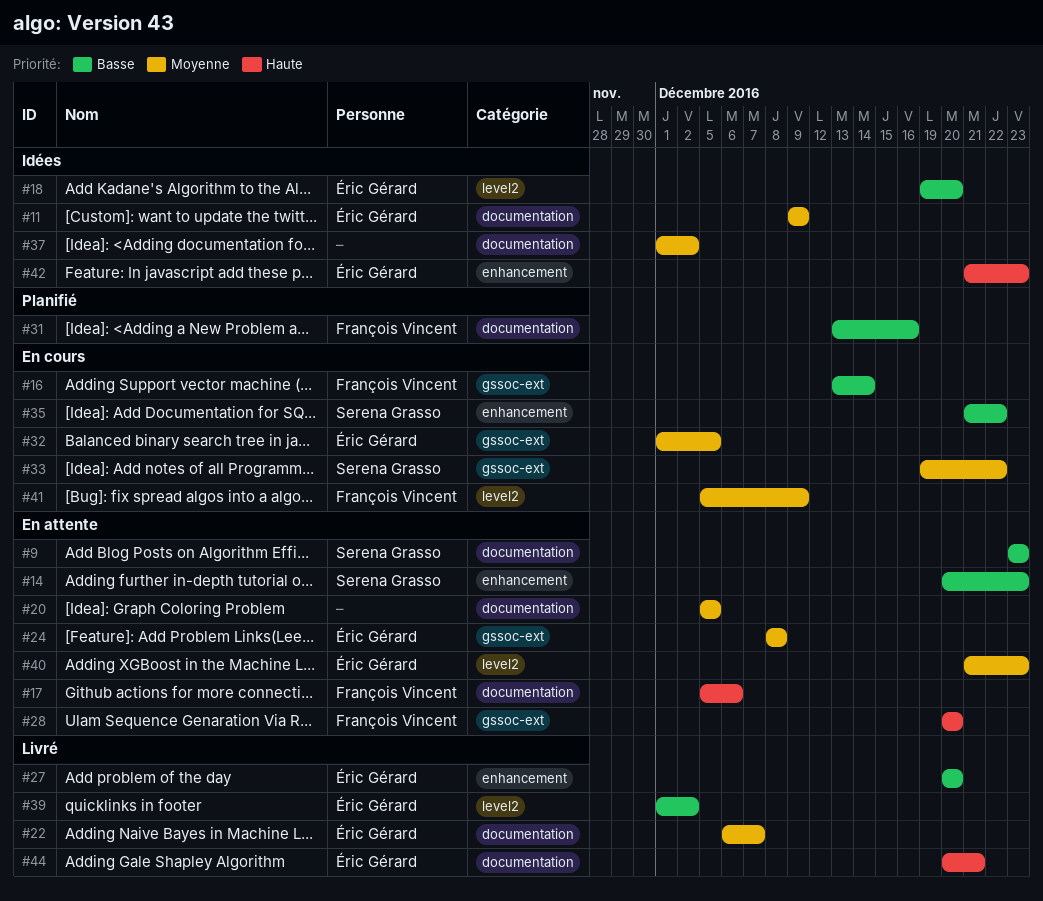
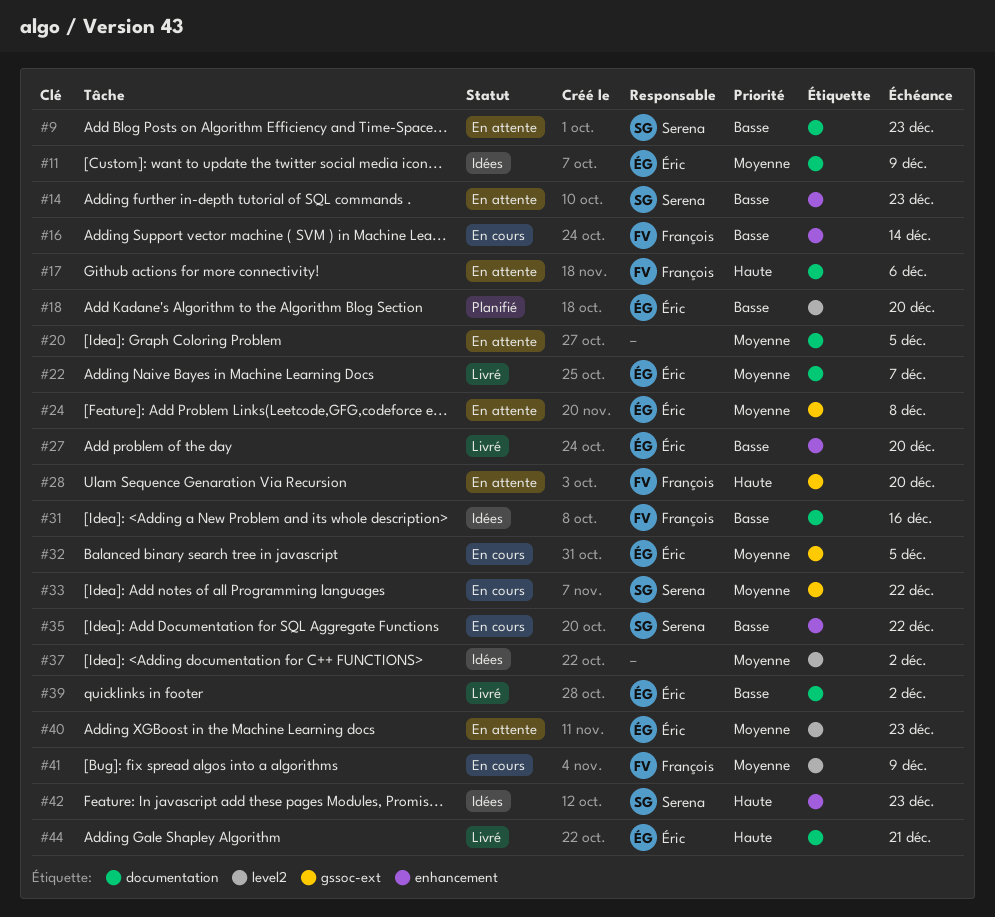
#16, label: gssoc-ext -> enhancement
#18, status: Idées -> Planifié
#31, status: Planifié -> Idées
#37, label: documentation -> level2
#39, label: level2 -> documentation
#42, owner: Éric Gérard -> Serena Grasso

